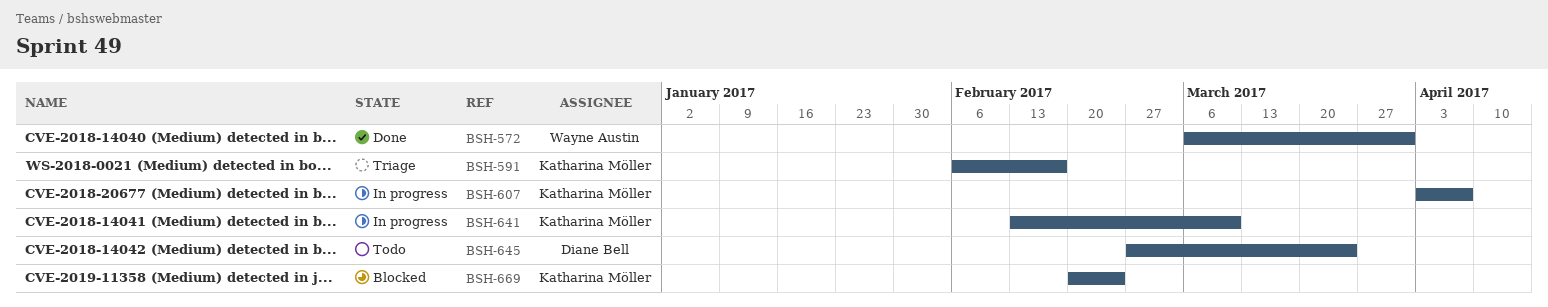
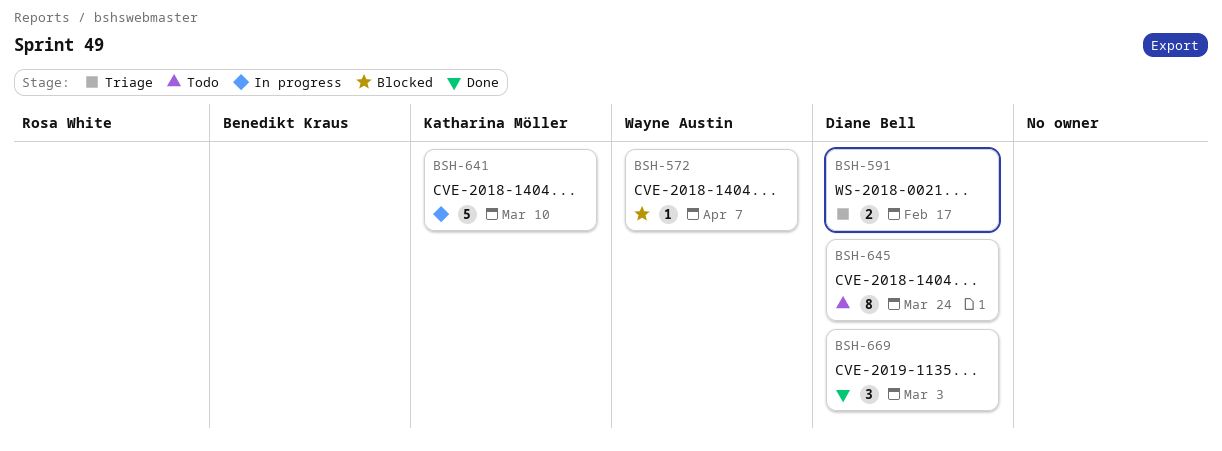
BSH-572, status: Done -> Blocked
BSH-572, due: Mar 31 -> Apr 7
BSH-591, owner: Katharina Möller -> Diane Bell
BSH-607: present -> none
BSH-669, status: Blocked -> Done
BSH-669, owner: Katharina Möller -> Diane Bell
BSH-669, due: Feb 24 -> Mar 3

